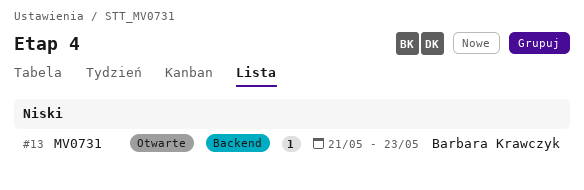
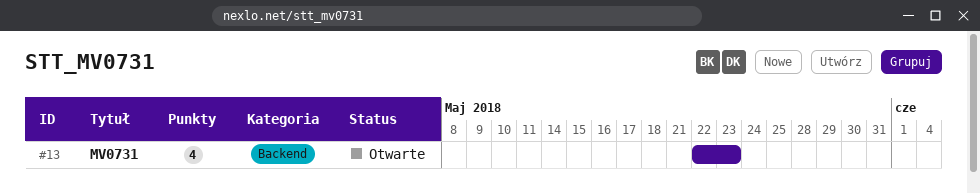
#13, estimate: 1 -> 4
#13, start: May 21 -> May 22

